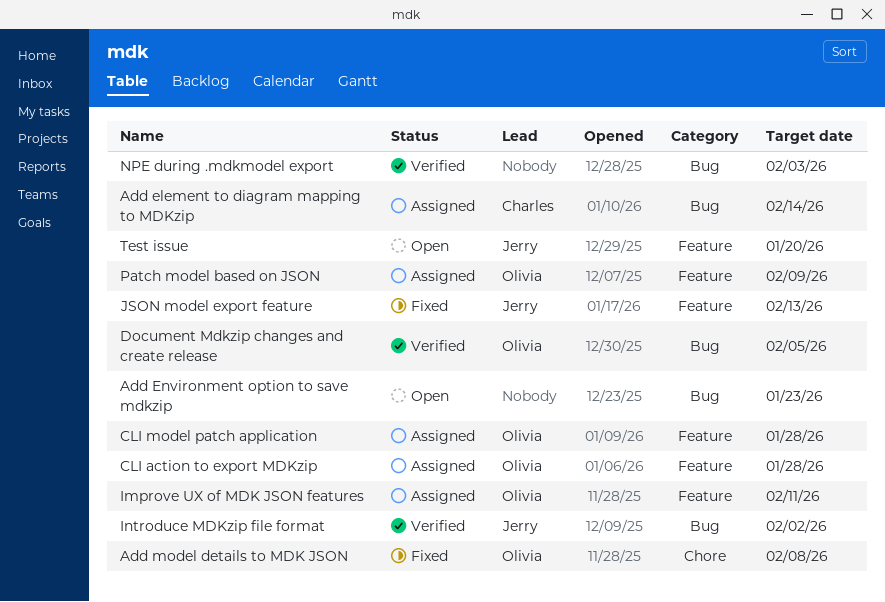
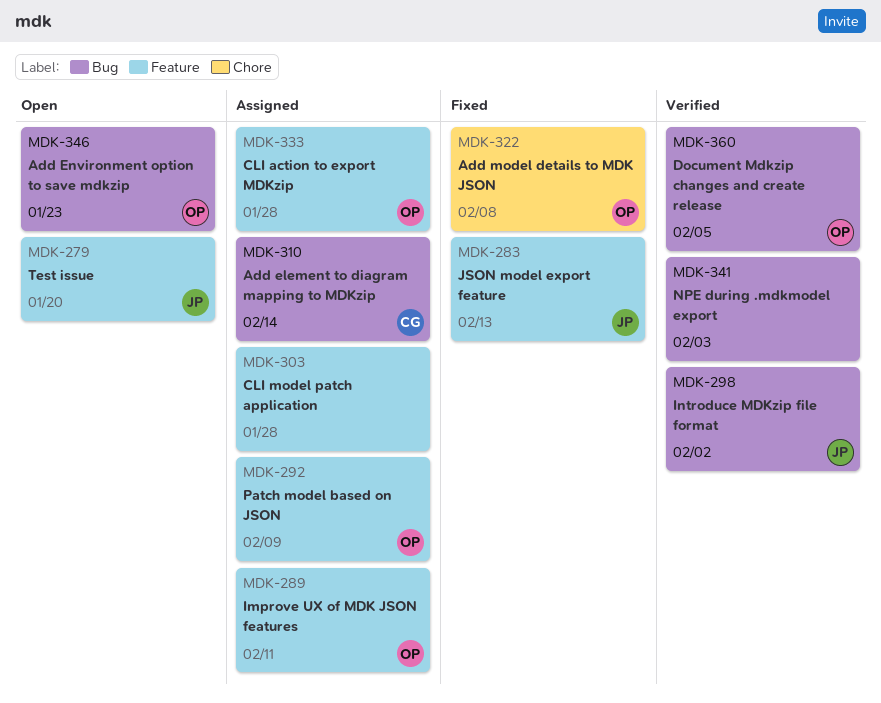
Add Environment option to save mdkzip, owner: none -> Olivia
CLI model patch application, owner: Olivia -> none

